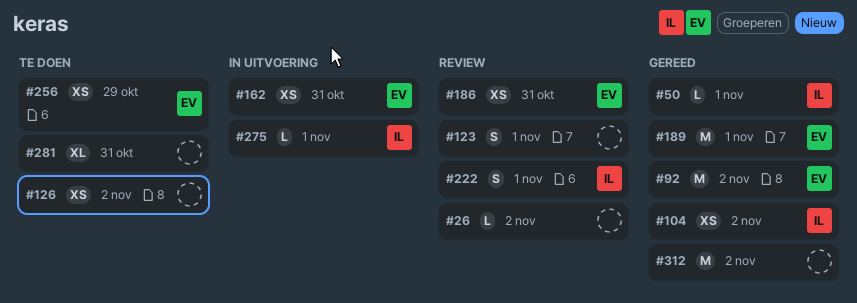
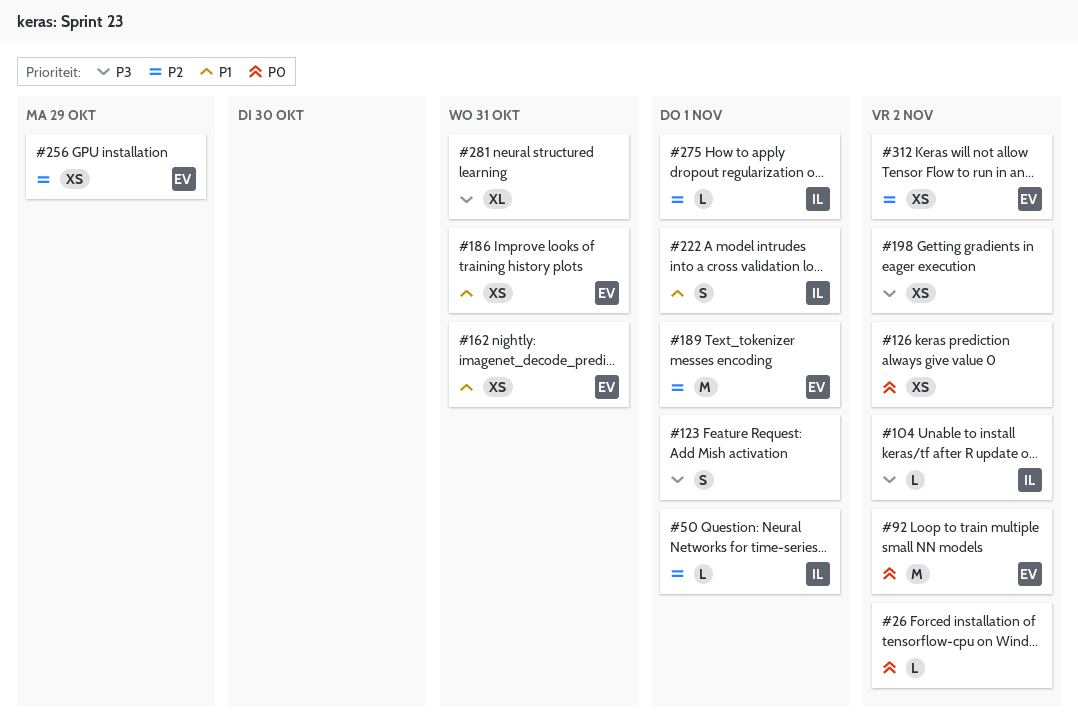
#104, estimate: XS -> L
#198: none -> present
#312, owner: none -> EV
#312, estimate: M -> XS

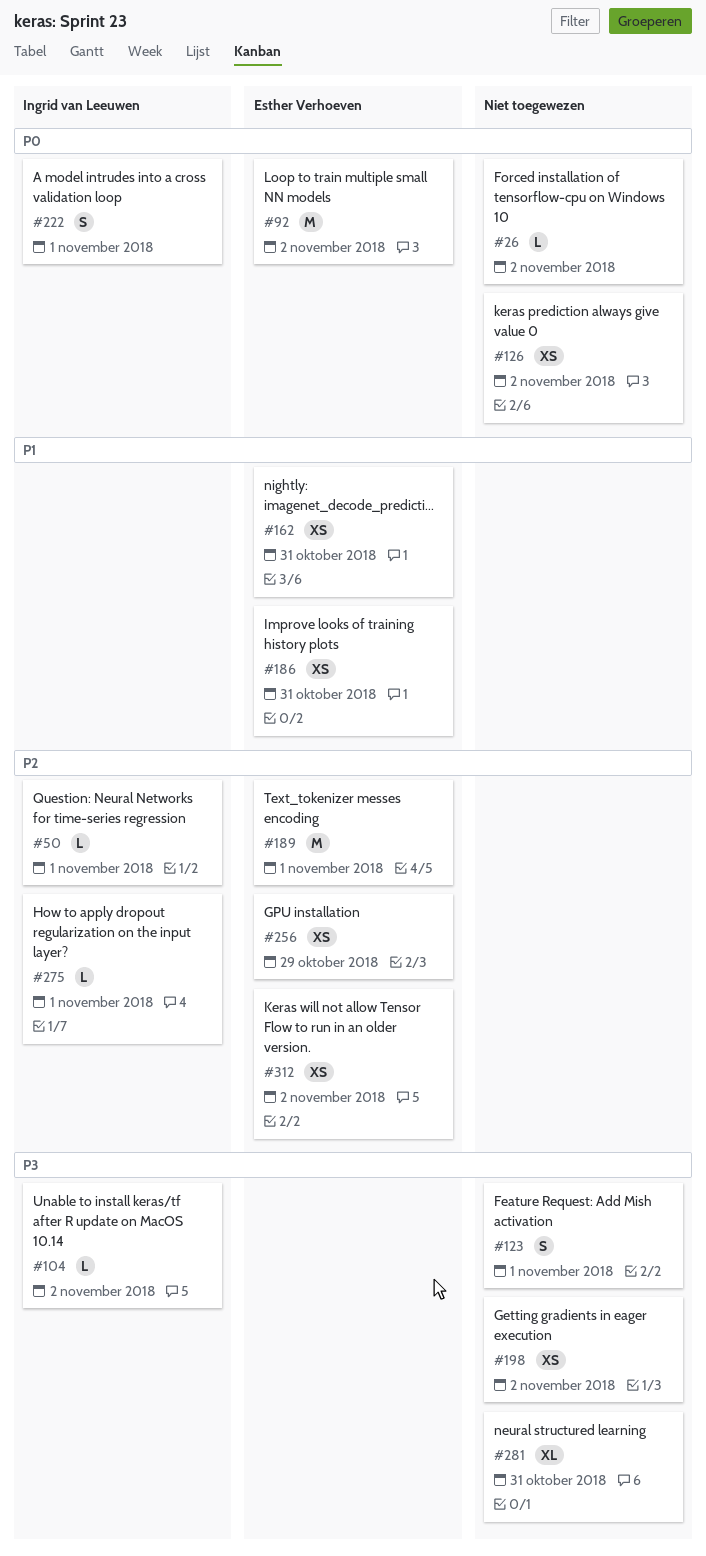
#222, priority: P1 -> P0

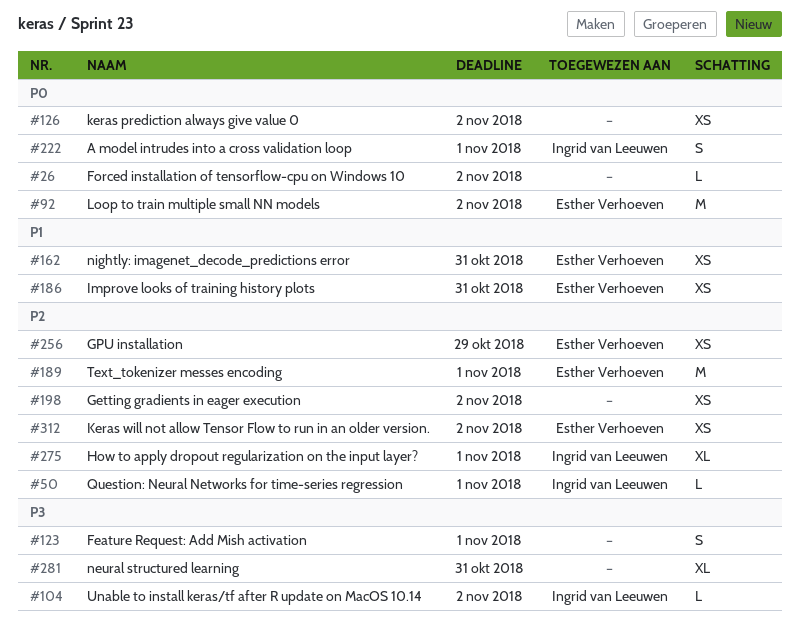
#198, priority: P3 -> P2
#275, estimate: L -> XL

